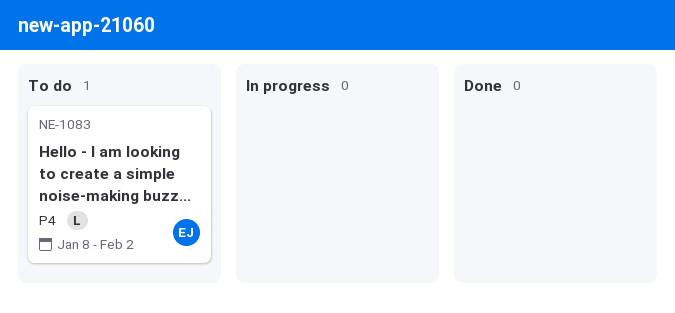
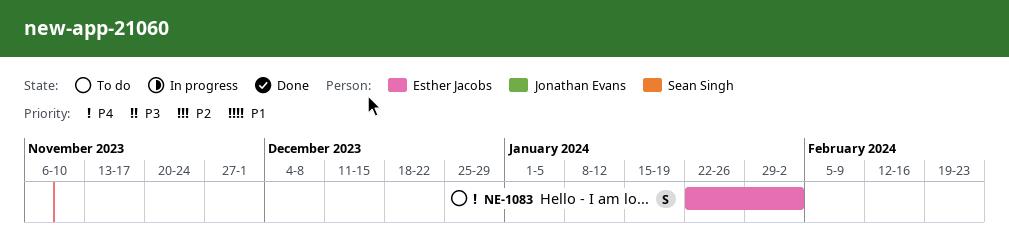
NE-1083, estimate: L -> S
NE-1083, start: Jan 8 -> Jan 22

